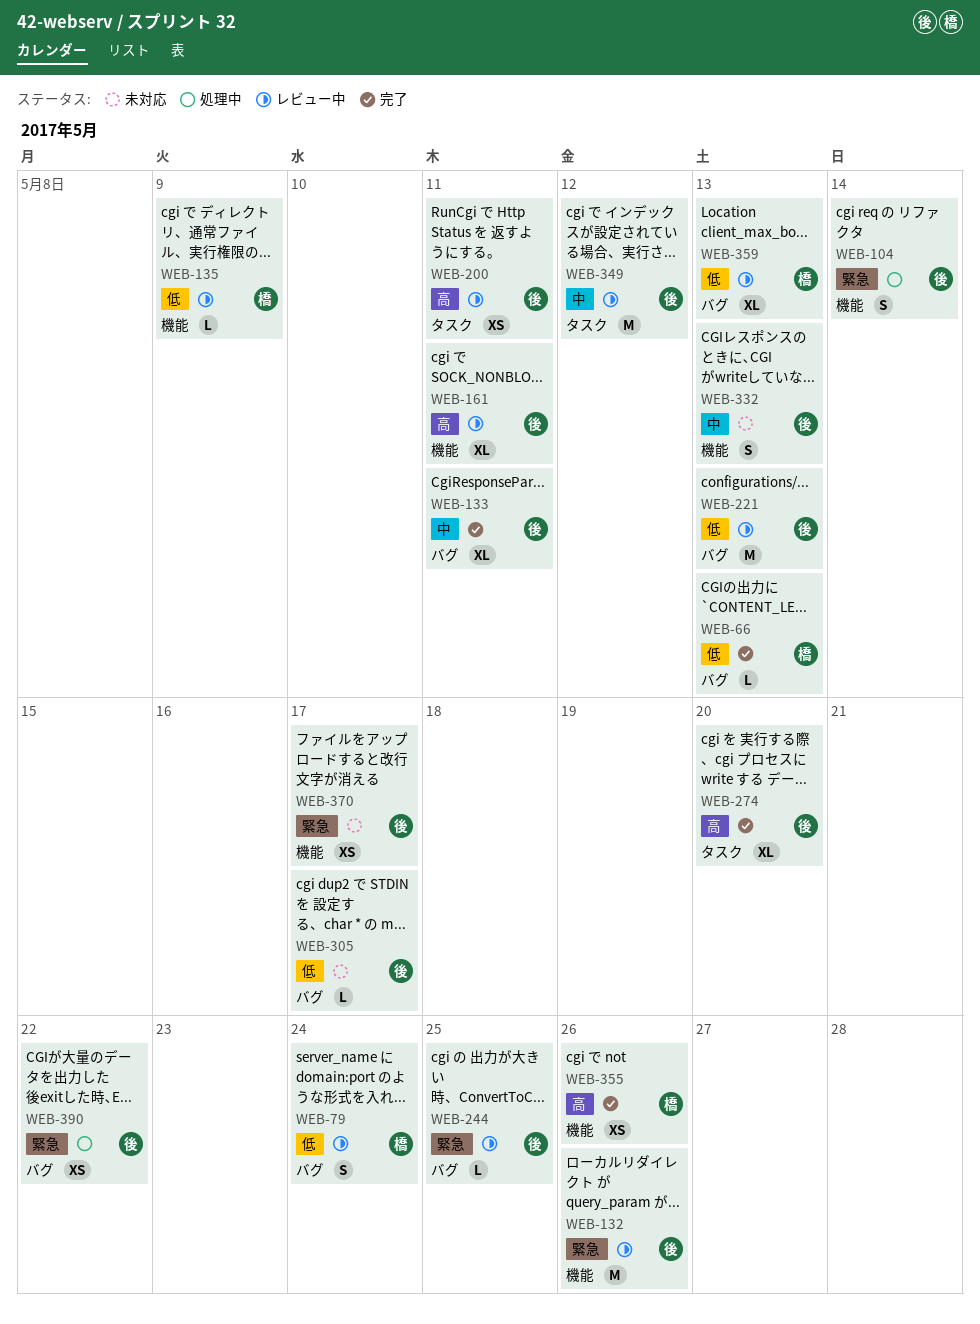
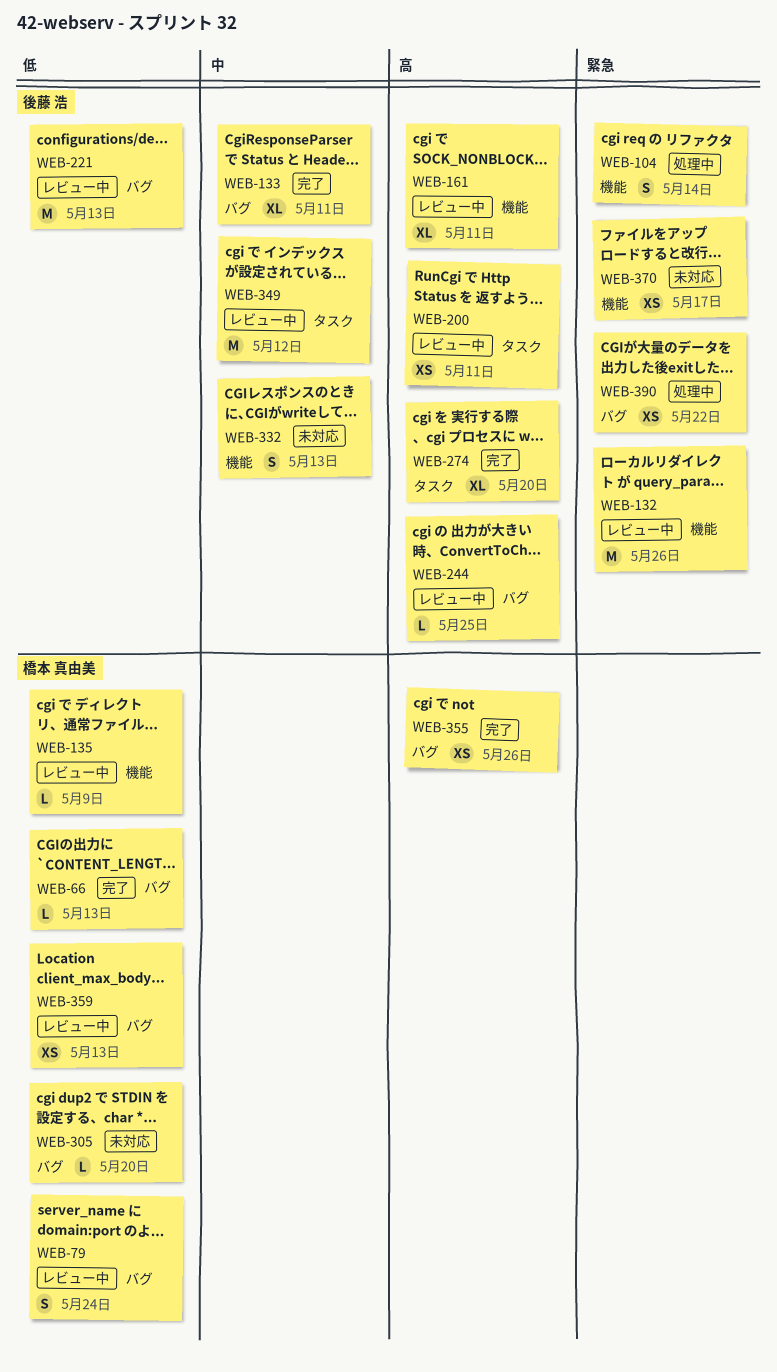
WEB-244, priority: 緊急 -> 高
WEB-305, owner: 後藤 浩 -> 橋本 真由美
WEB-305, due: May 17 -> May 20
WEB-355, label: 機能 -> バグ
WEB-359, estimate: XL -> XS

